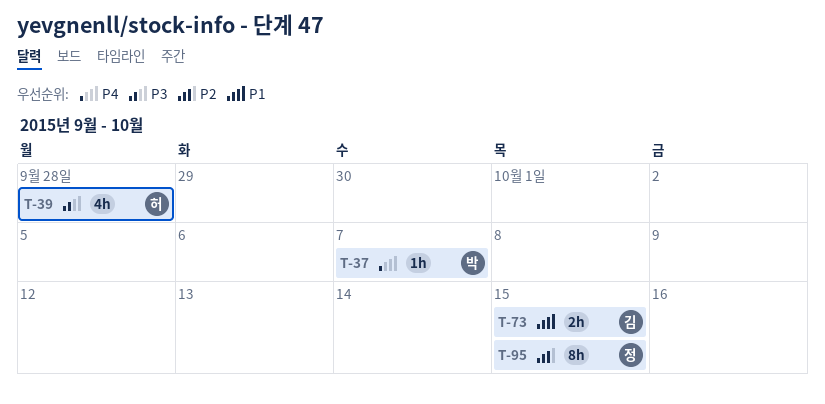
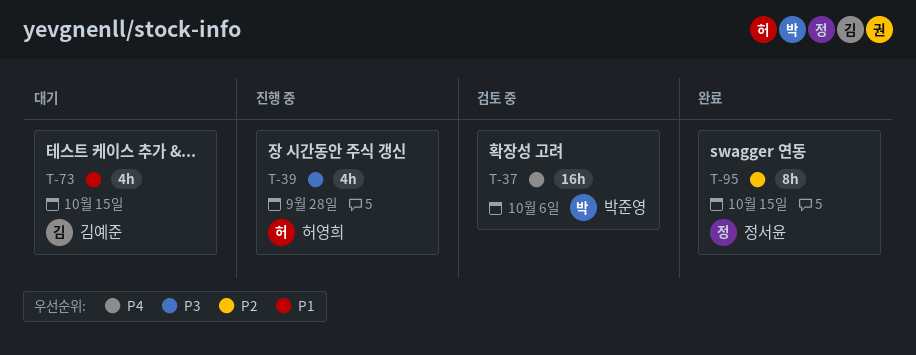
T-37, estimate: 1h -> 16h
T-37, due: Oct 7 -> Oct 6
T-73, estimate: 2h -> 4h

